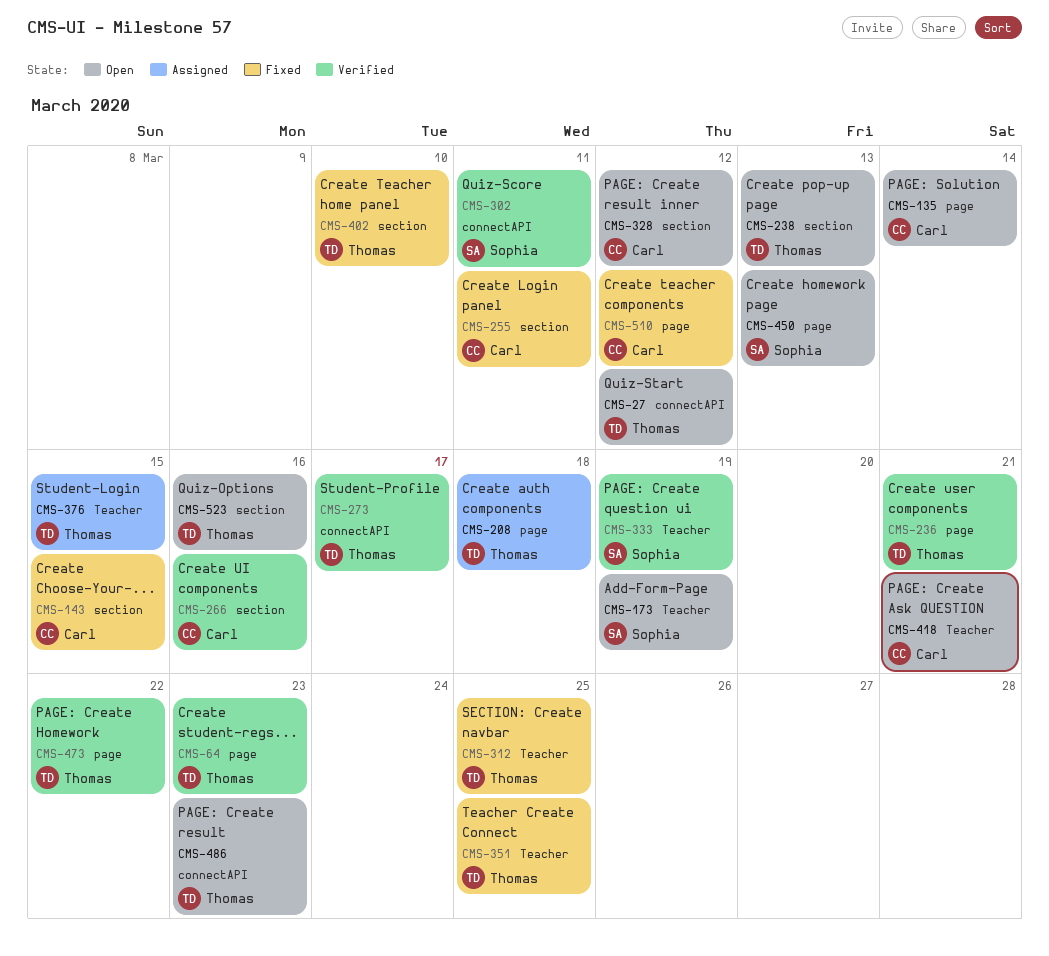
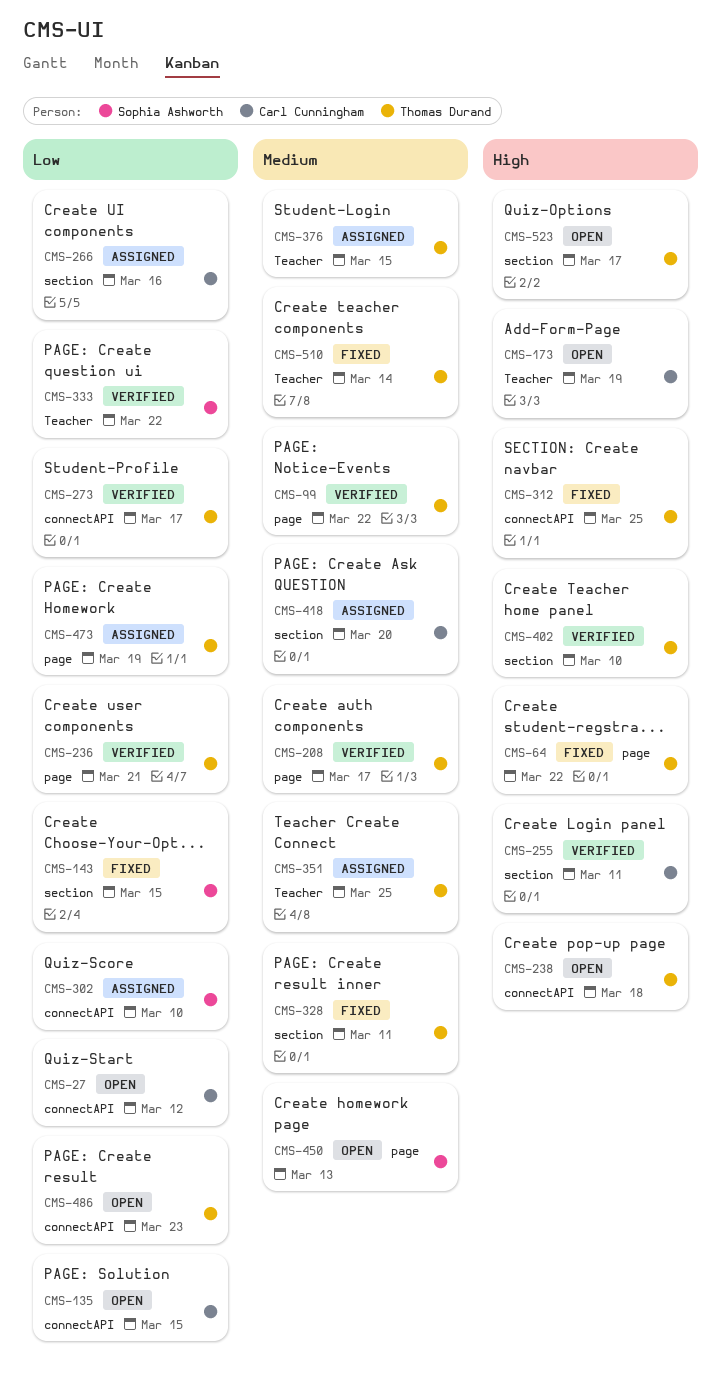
CMS-27, owner: Thomas Durand -> Carl Cunningham
CMS-64, status: Verified -> Fixed
CMS-64, due: Mar 23 -> Mar 22
CMS-99: none -> present
CMS-135, label: page -> connectAPI
CMS-135, due: Mar 14 -> Mar 15
CMS-143, owner: Carl Cunningham -> Sophia Ashworth
CMS-173, owner: Sophia Ashworth -> Carl Cunningham
CMS-208, status: Assigned -> Verified
CMS-208, due: Mar 18 -> Mar 17
CMS-238, label: section -> connectAPI
CMS-238, due: Mar 13 -> Mar 18
CMS-255, status: Fixed -> Verified
CMS-266, status: Verified -> Assigned
CMS-302, status: Verified -> Assigned
CMS-302, due: Mar 11 -> Mar 10
CMS-312, label: Teacher -> connectAPI
CMS-328, status: Open -> Fixed
CMS-328, owner: Carl Cunningham -> Thomas Durand
CMS-328, due: Mar 12 -> Mar 11
CMS-333, due: Mar 19 -> Mar 22
CMS-351, status: Fixed -> Assigned
CMS-402, status: Fixed -> Verified
CMS-418, status: Open -> Assigned
CMS-418, label: Teacher -> section
CMS-418, due: Mar 21 -> Mar 20
CMS-473, status: Verified -> Assigned
CMS-473, due: Mar 22 -> Mar 19
CMS-510, owner: Carl Cunningham -> Thomas Durand
CMS-510, label: page -> Teacher
CMS-510, due: Mar 12 -> Mar 14
CMS-523, due: Mar 16 -> Mar 17

